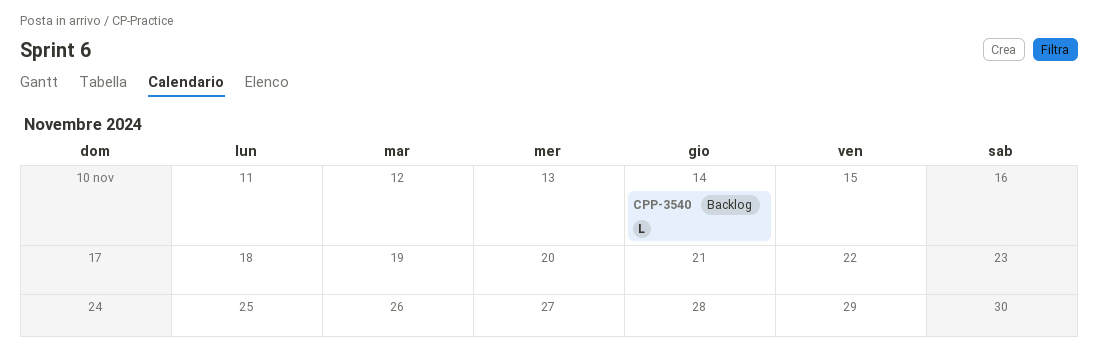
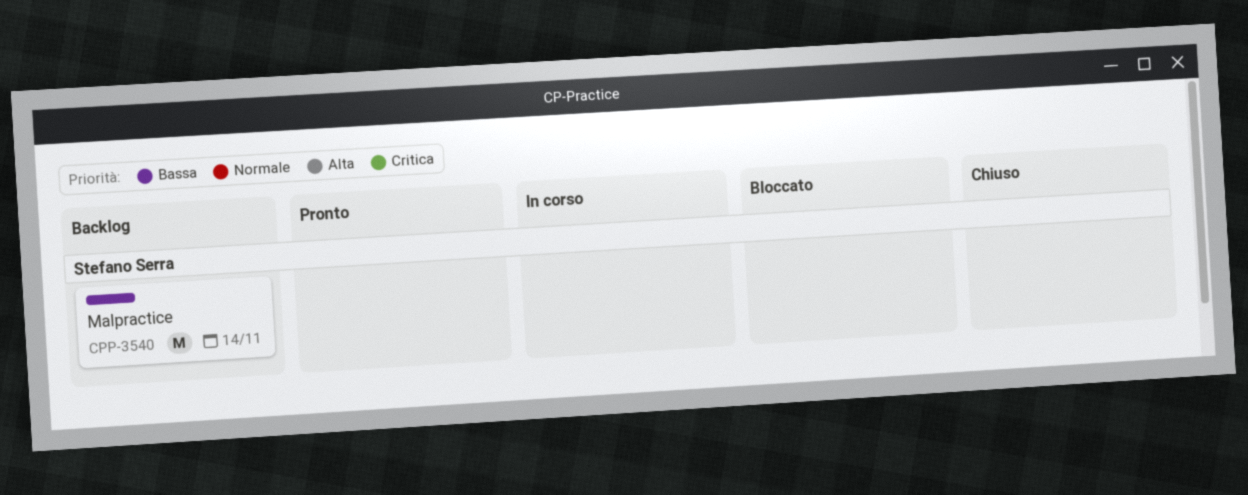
CPP-3540, estimate: L -> M

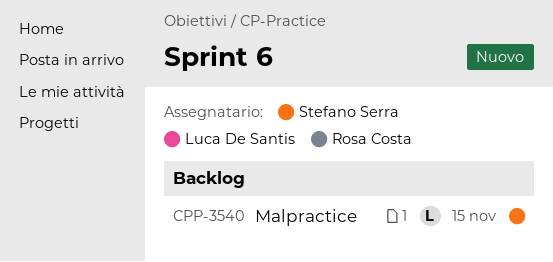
CPP-3540, estimate: M -> L
CPP-3540, due: Nov 14 -> Nov 15

